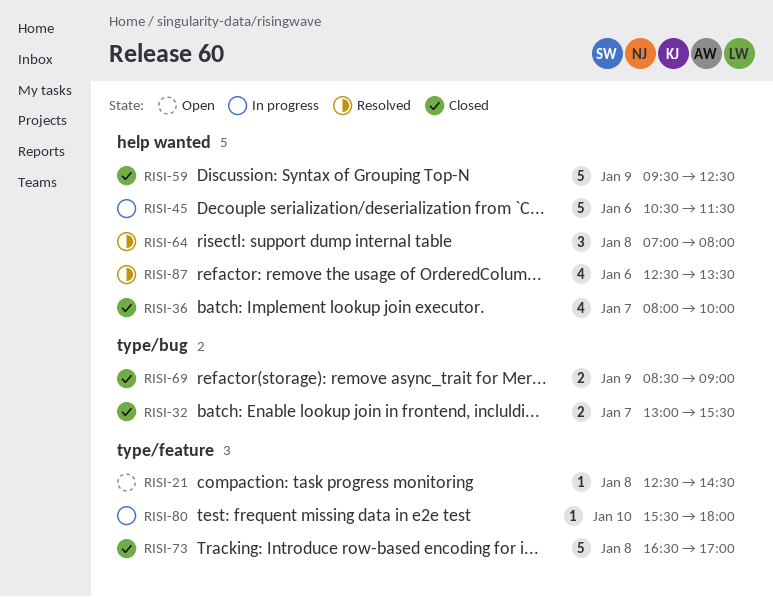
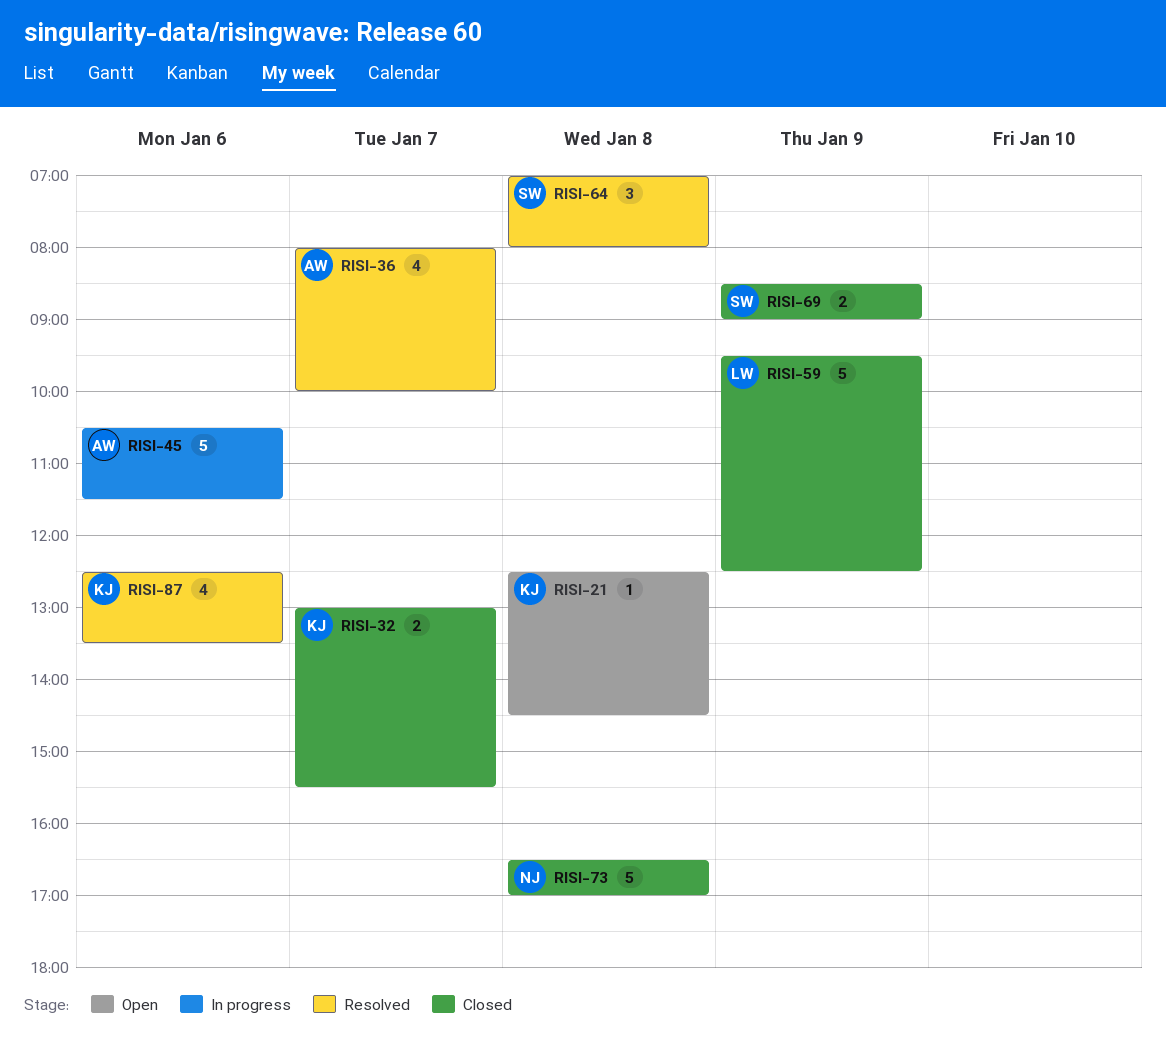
RISI-36, status: Closed -> Resolved
RISI-80: present -> none

